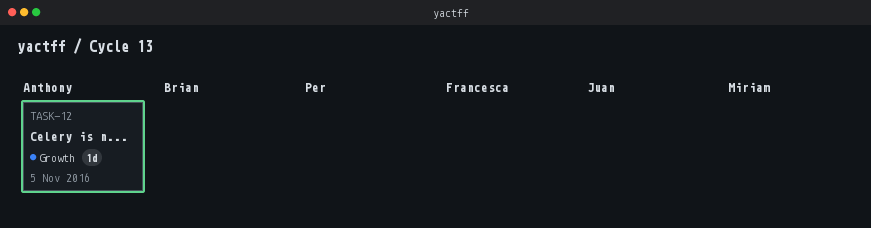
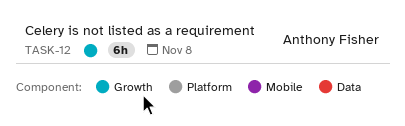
TASK-12, estimate: 1d -> 6h
TASK-12, due: Nov 5 -> Nov 8

